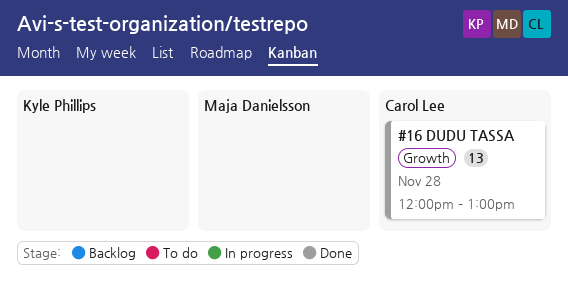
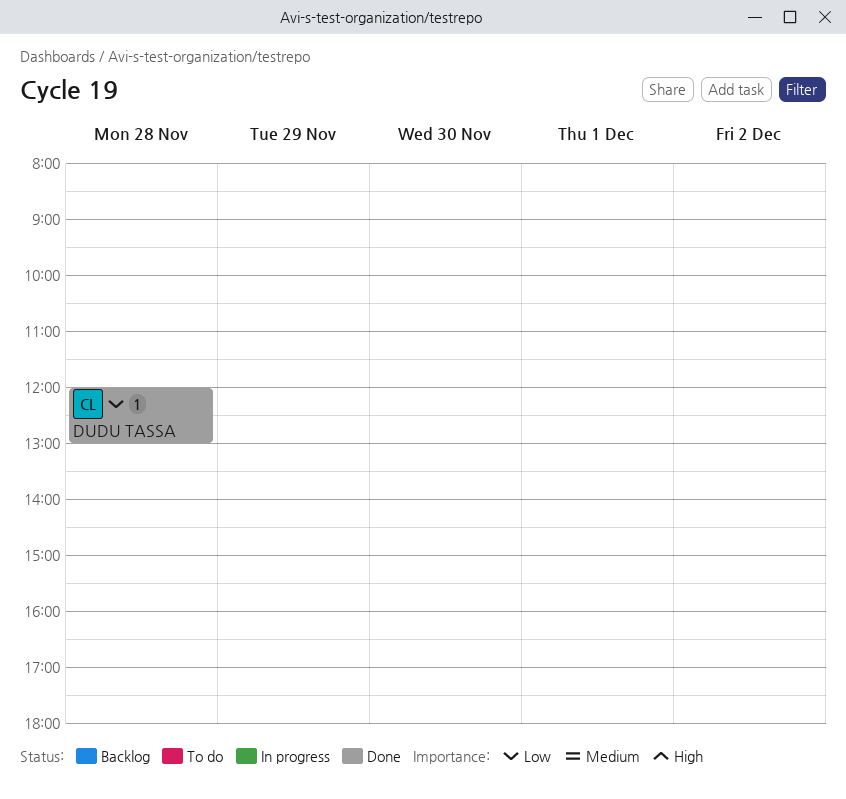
DUDU TASSA, estimate: 13 -> 1

